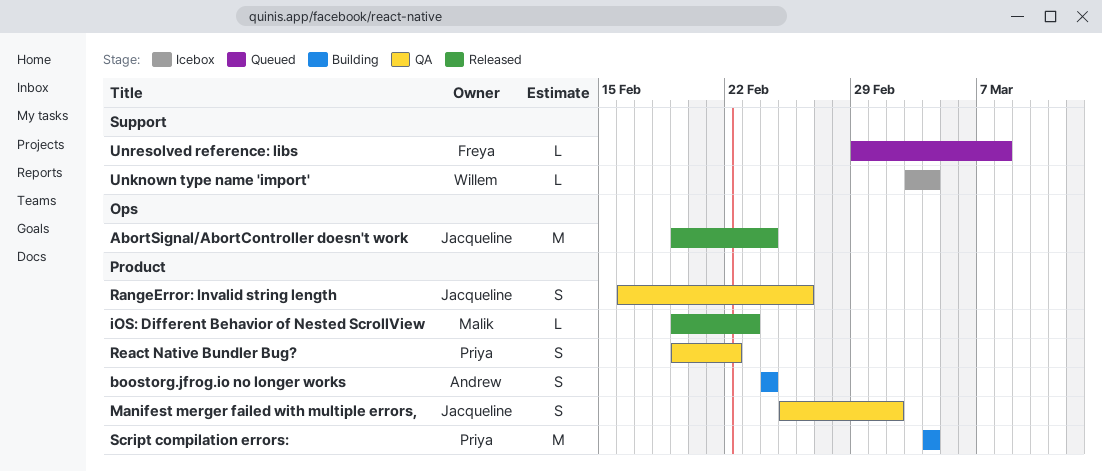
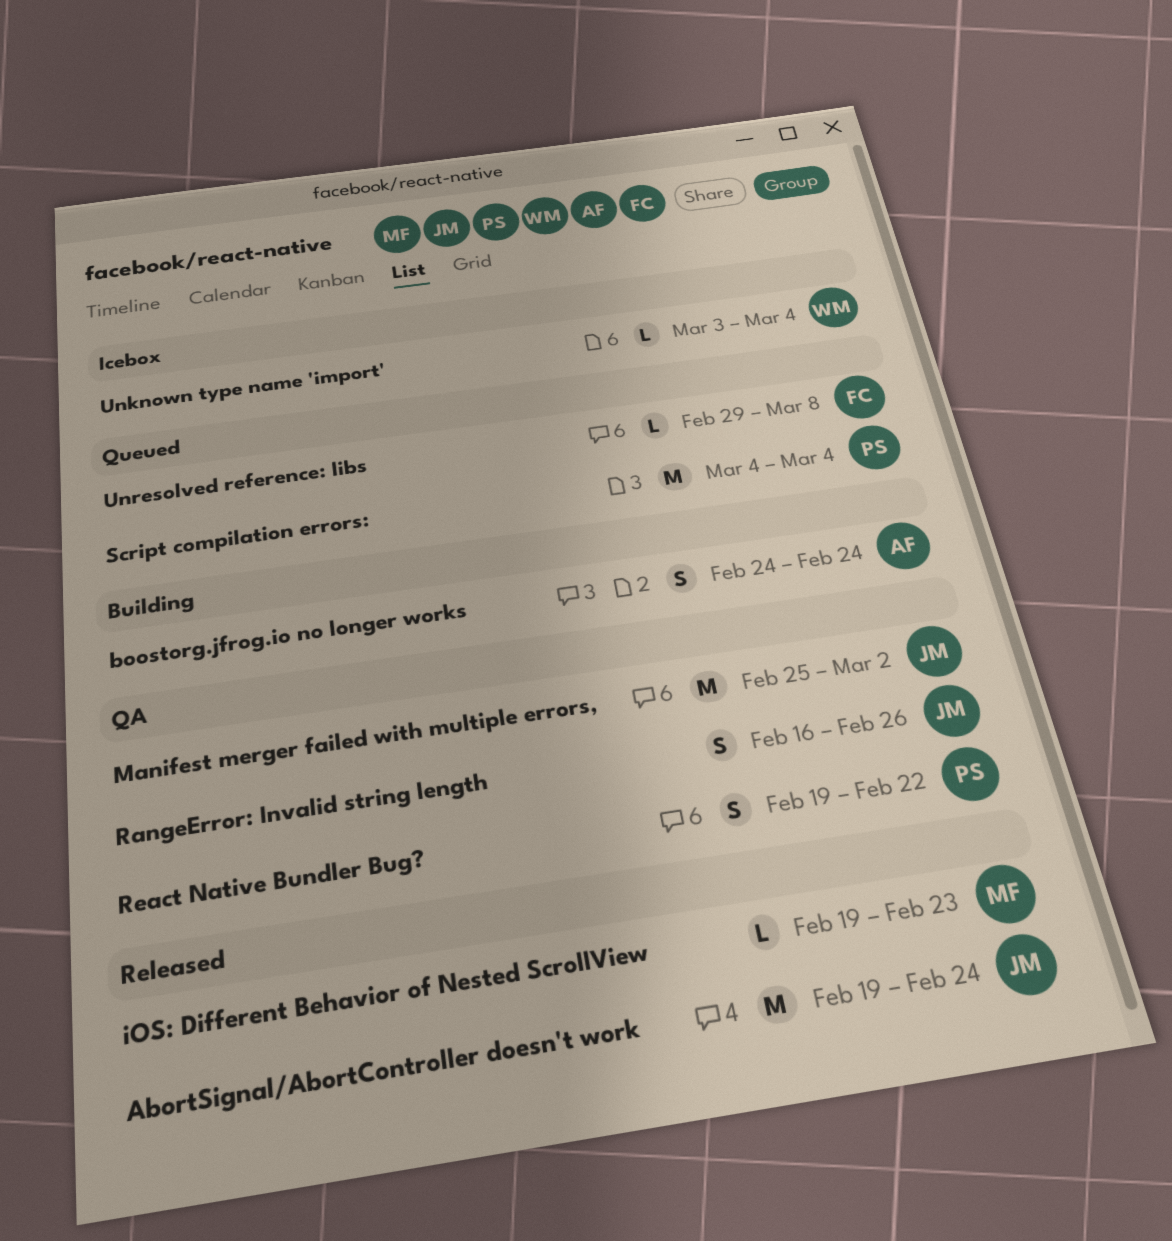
Manifest merger failed with multiple errors,, estimate: S -> M
Script compilation errors:, status: Building -> Queued

